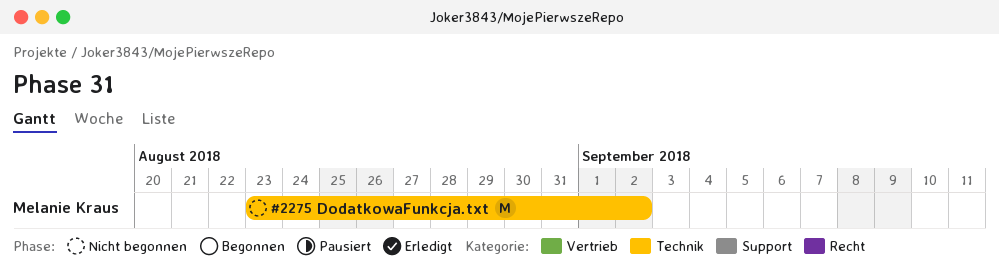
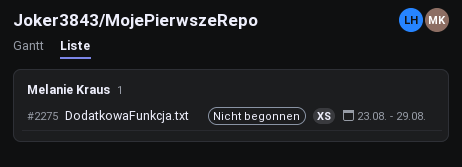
#2275, estimate: M -> XS
#2275, due: Sep 2 -> Aug 29

